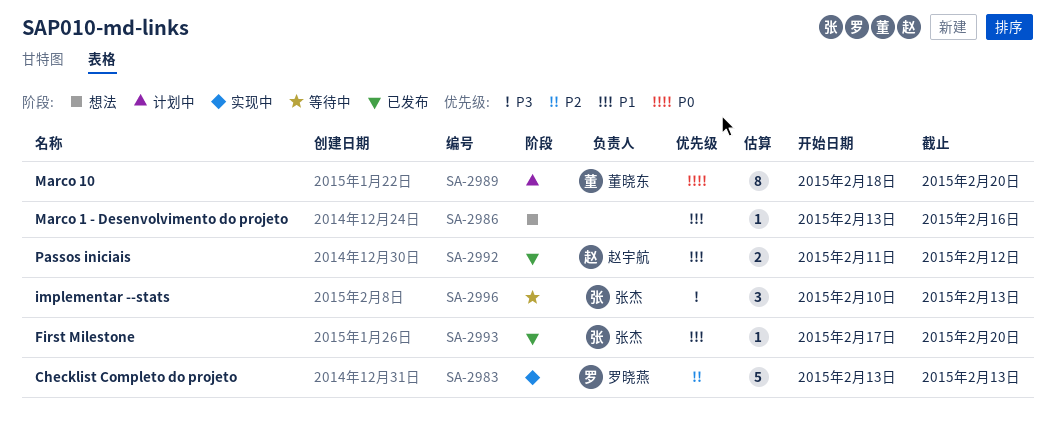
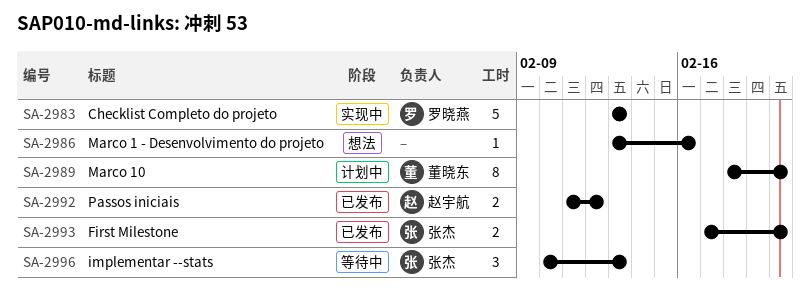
SA-2993, estimate: 1 -> 2

